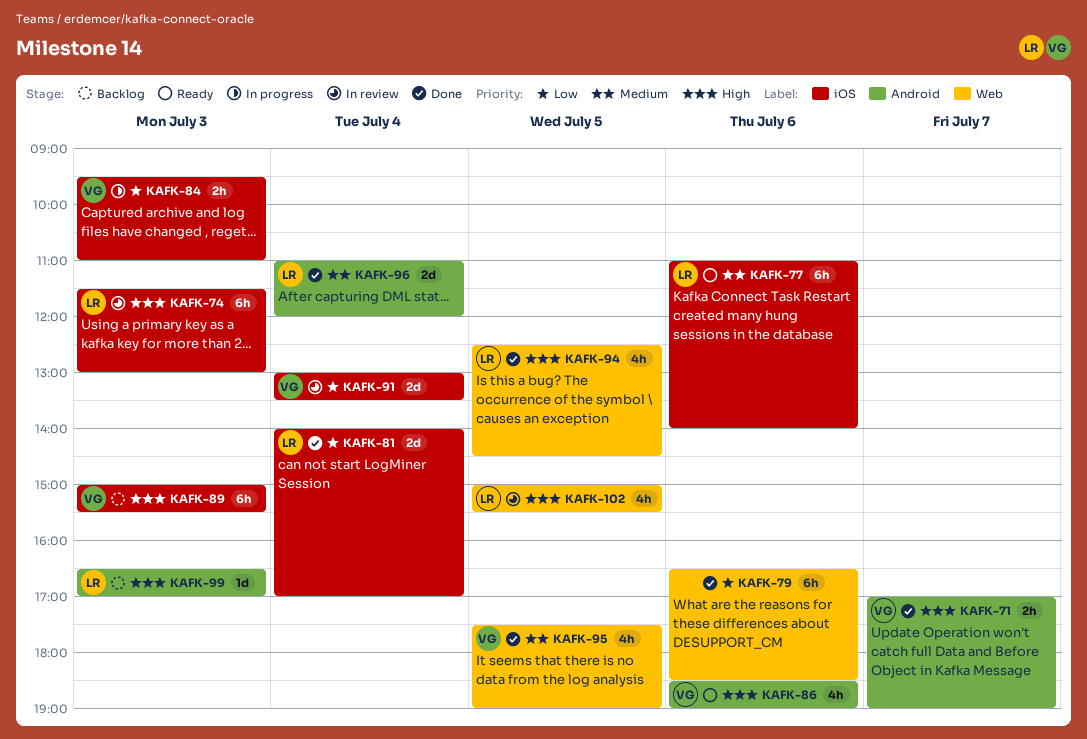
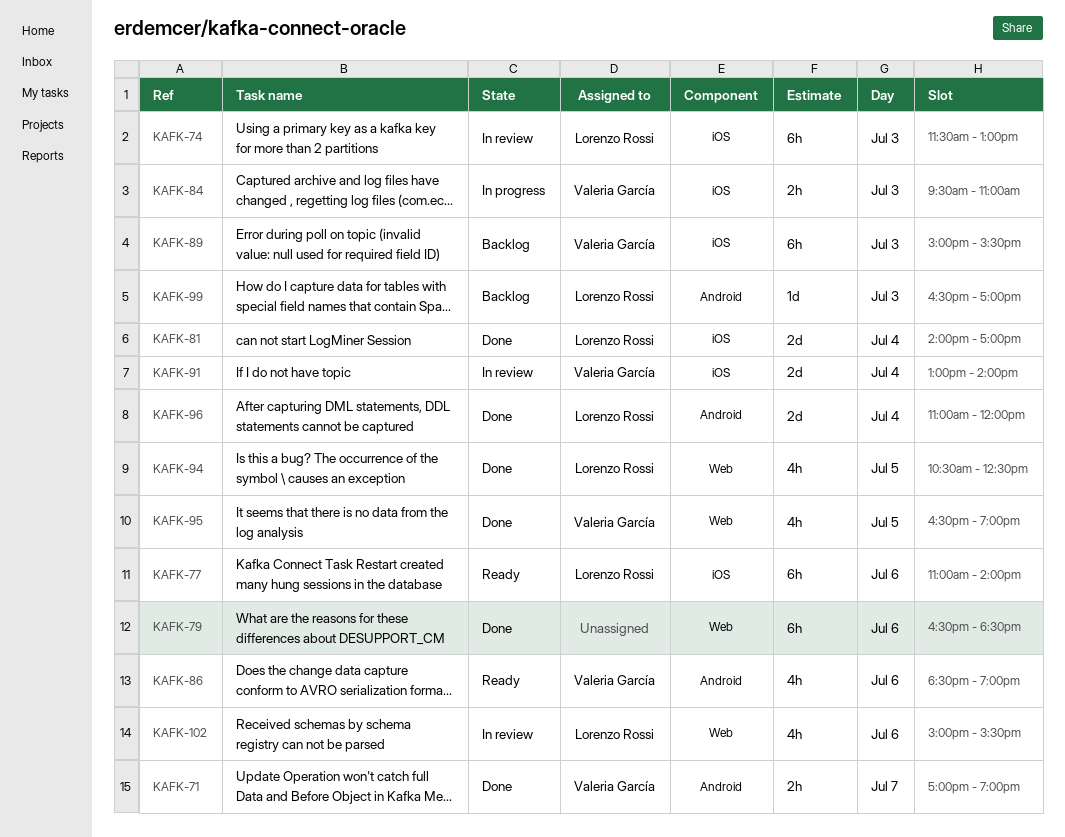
KAFK-91, ends: 13:30 -> 14:00
KAFK-94, begins: 12:30 -> 10:30
KAFK-94, ends: 14:30 -> 12:30
KAFK-95, begins: 17:30 -> 16:30
KAFK-102, day: Jul 5 -> Jul 6

